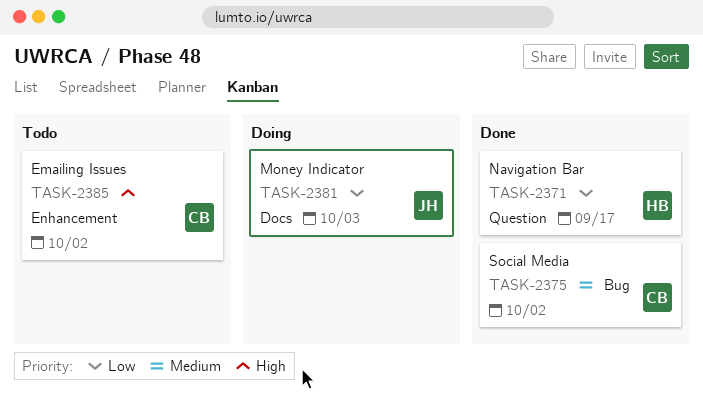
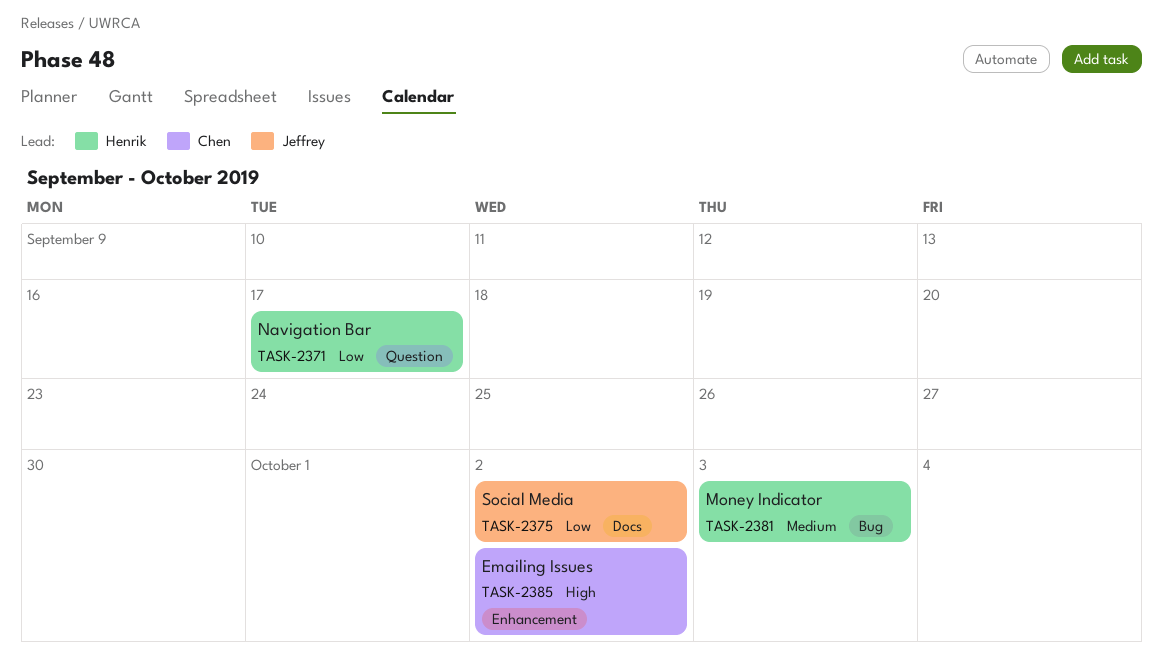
TASK-2375, owner: Chen -> Jeffrey
TASK-2375, priority: Medium -> Low
TASK-2375, label: Bug -> Docs
TASK-2381, owner: Jeffrey -> Henrik
TASK-2381, priority: Low -> Medium
TASK-2381, label: Docs -> Bug

